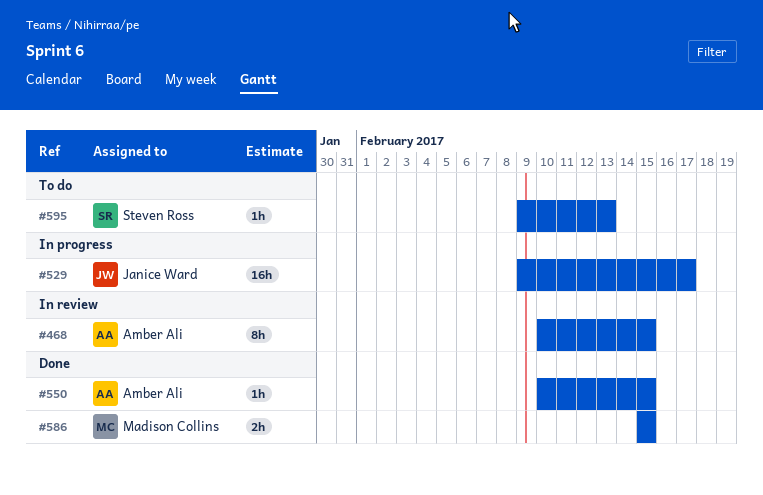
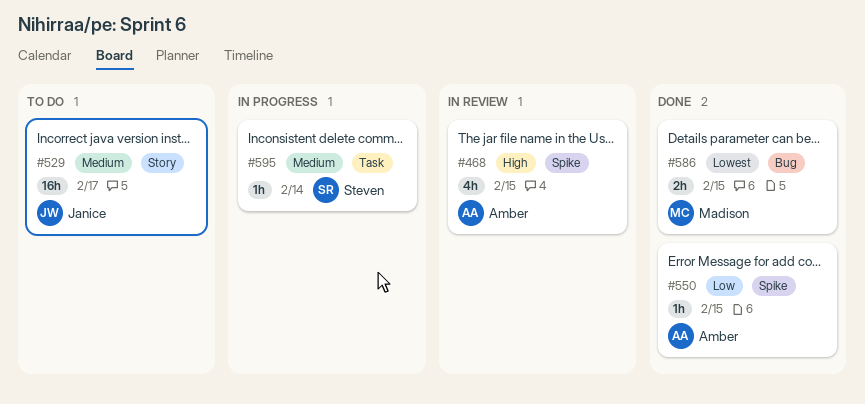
#468, estimate: 8h -> 4h
#529, status: In progress -> To do
#595, status: To do -> In progress
#595, due: Feb 13 -> Feb 14

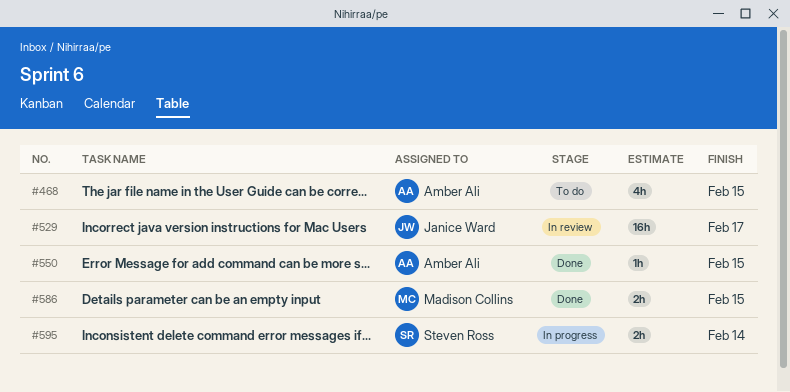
#468, status: In review -> To do
#529, status: To do -> In review
#595, estimate: 1h -> 2h

